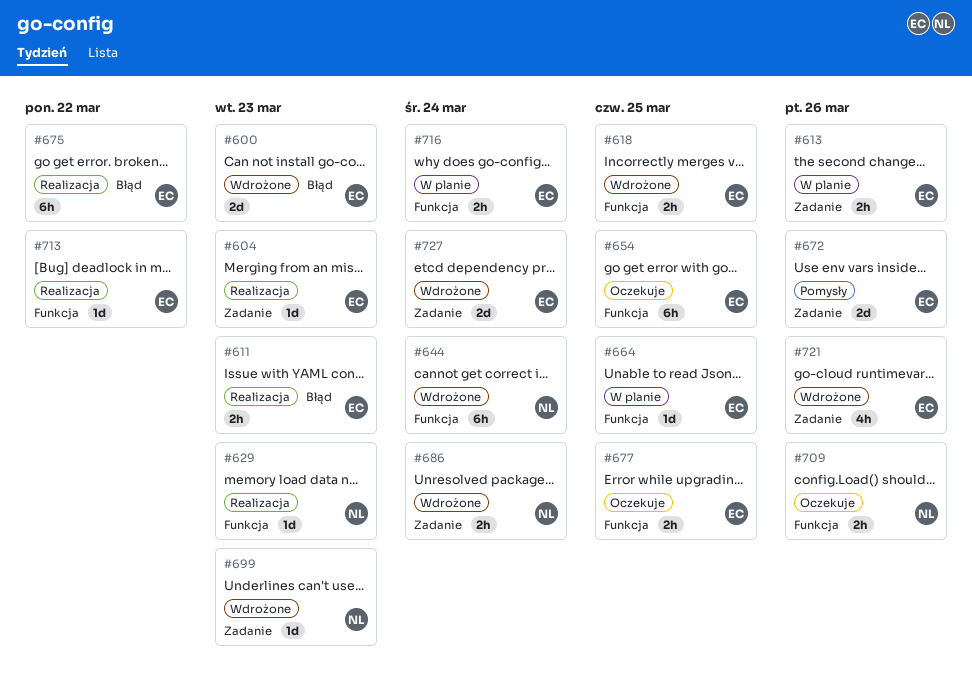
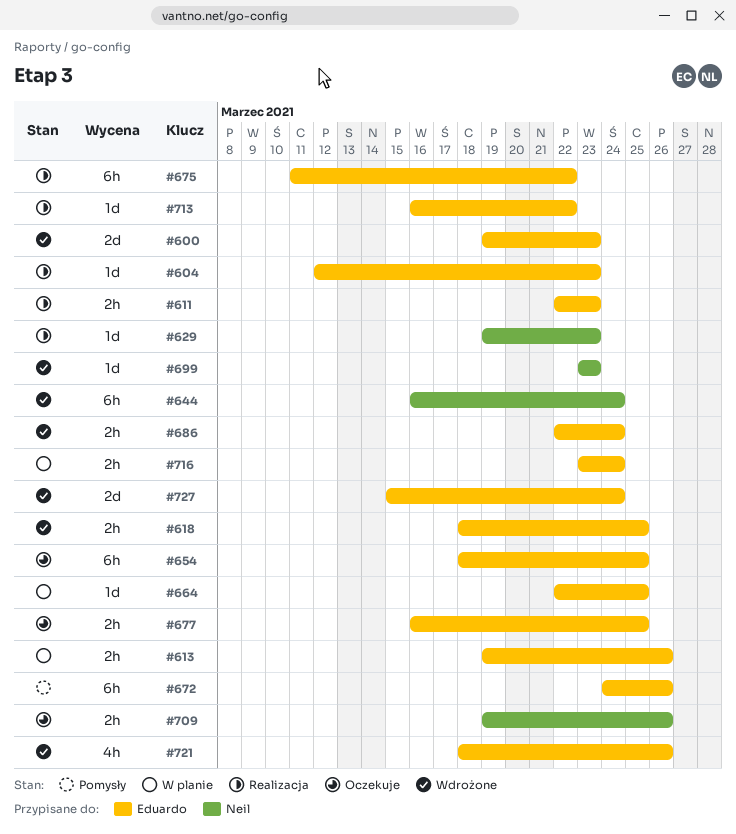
#672, estimate: 2d -> 6h
#686, owner: Neil -> Eduardo

